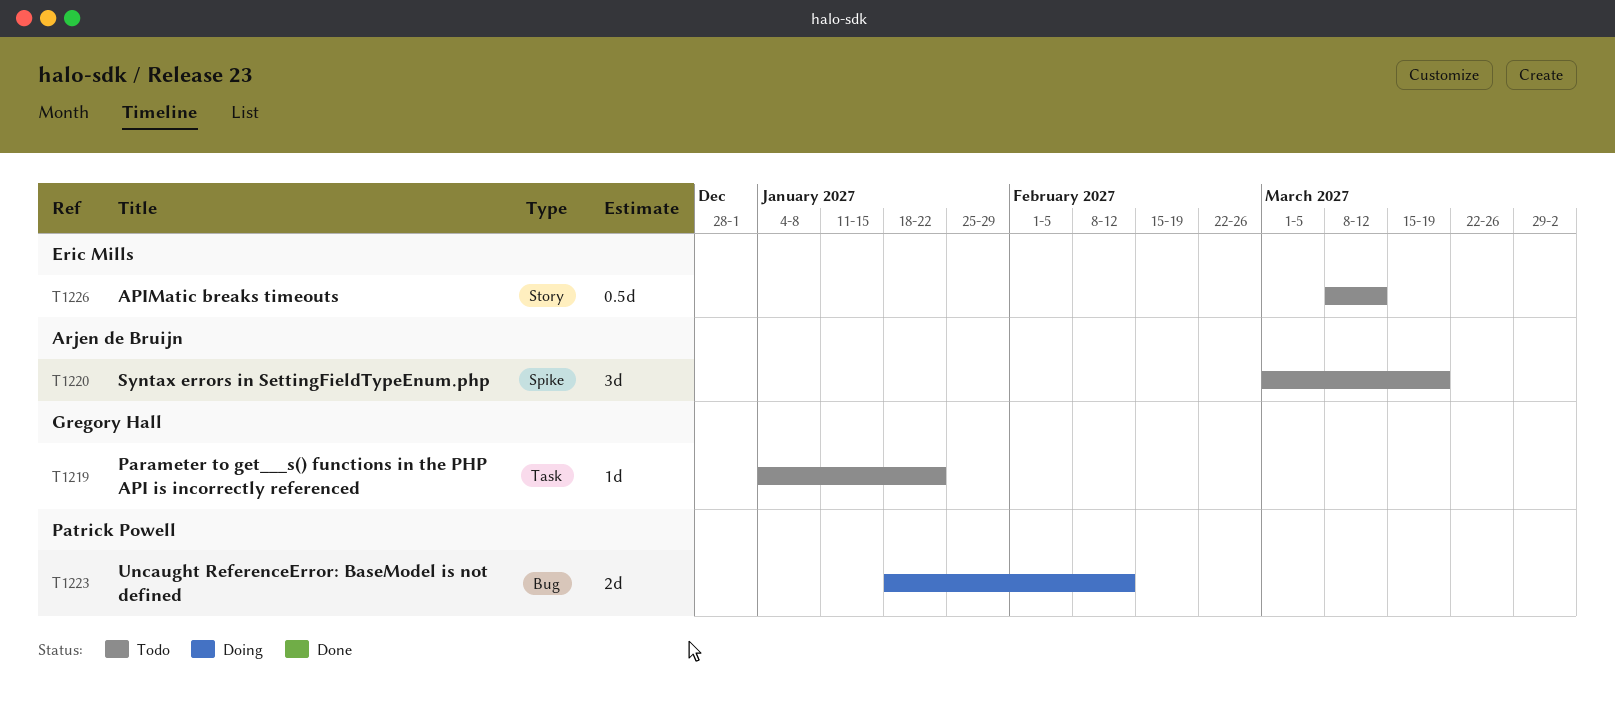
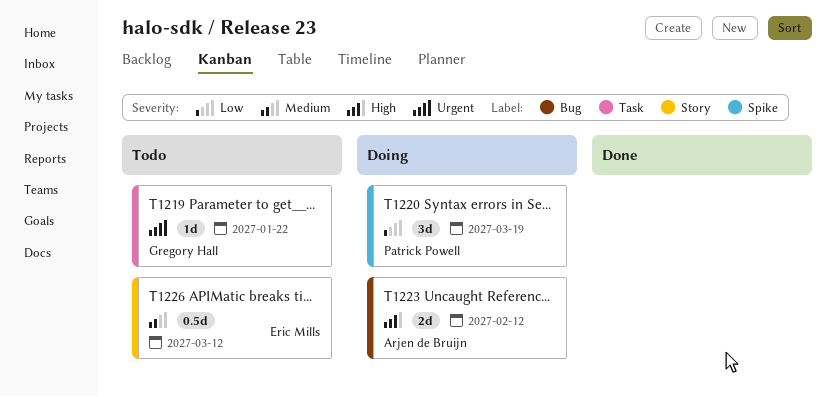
T1220, status: Todo -> Doing
T1220, owner: Arjen de Bruijn -> Patrick Powell
T1223, owner: Patrick Powell -> Arjen de Bruijn

